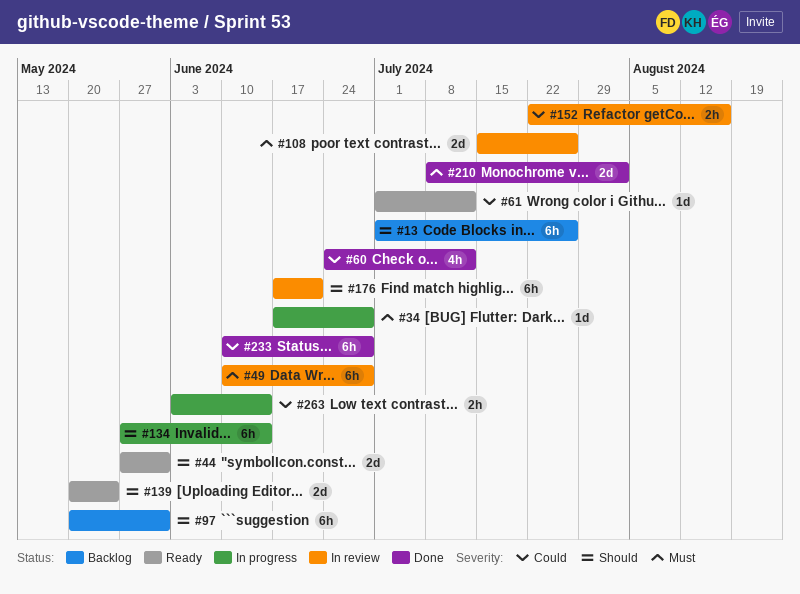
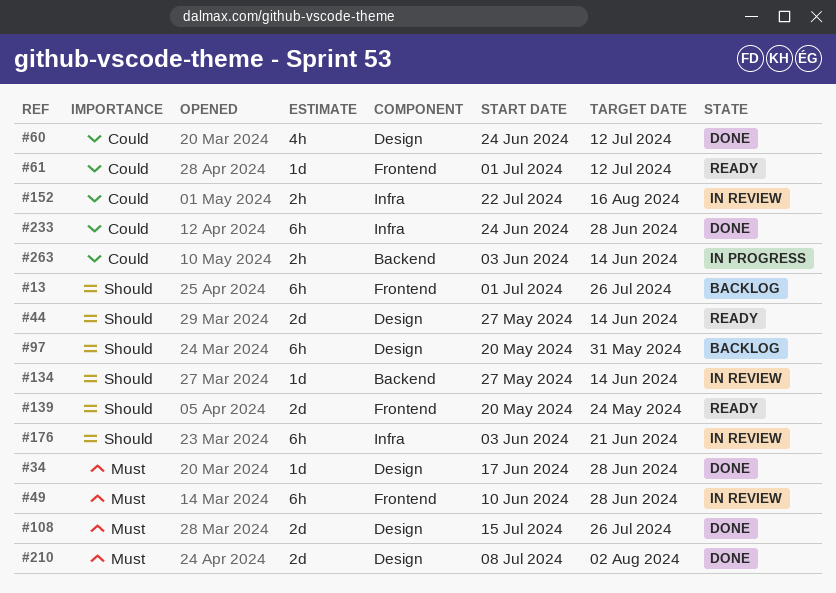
#34, status: In progress -> Done
#44, due: May 31 -> Jun 14
#108, status: In review -> Done
#134, status: In progress -> In review
#134, estimate: 6h -> 1d
#176, start: Jun 17 -> Jun 3
#233, start: Jun 10 -> Jun 24

